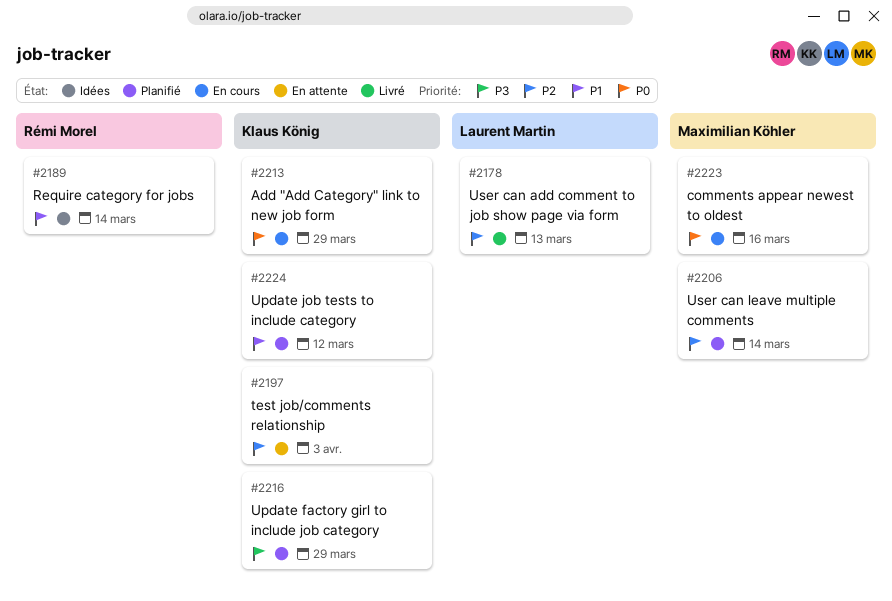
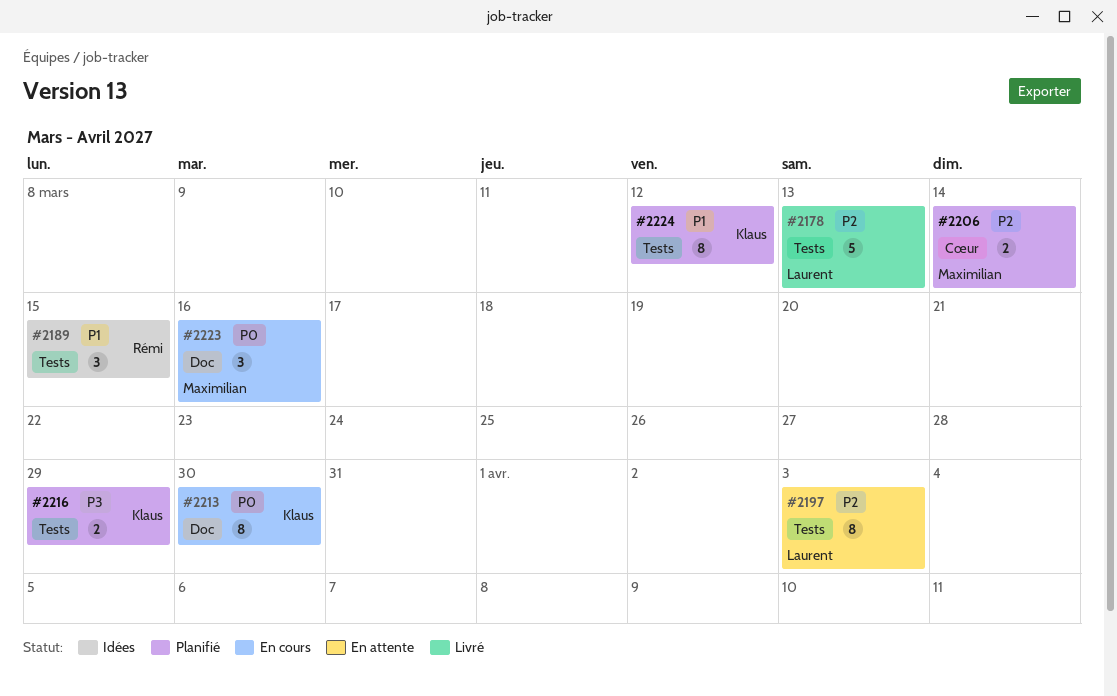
#2189, due: Mar 14 -> Mar 15
#2197, owner: Klaus König -> Laurent Martin
#2213, due: Mar 29 -> Mar 30

